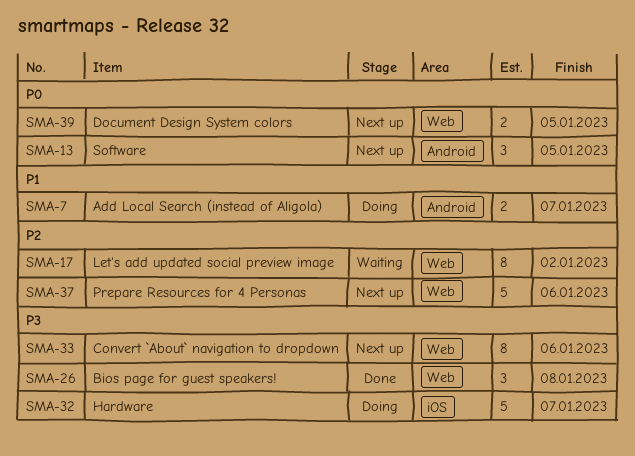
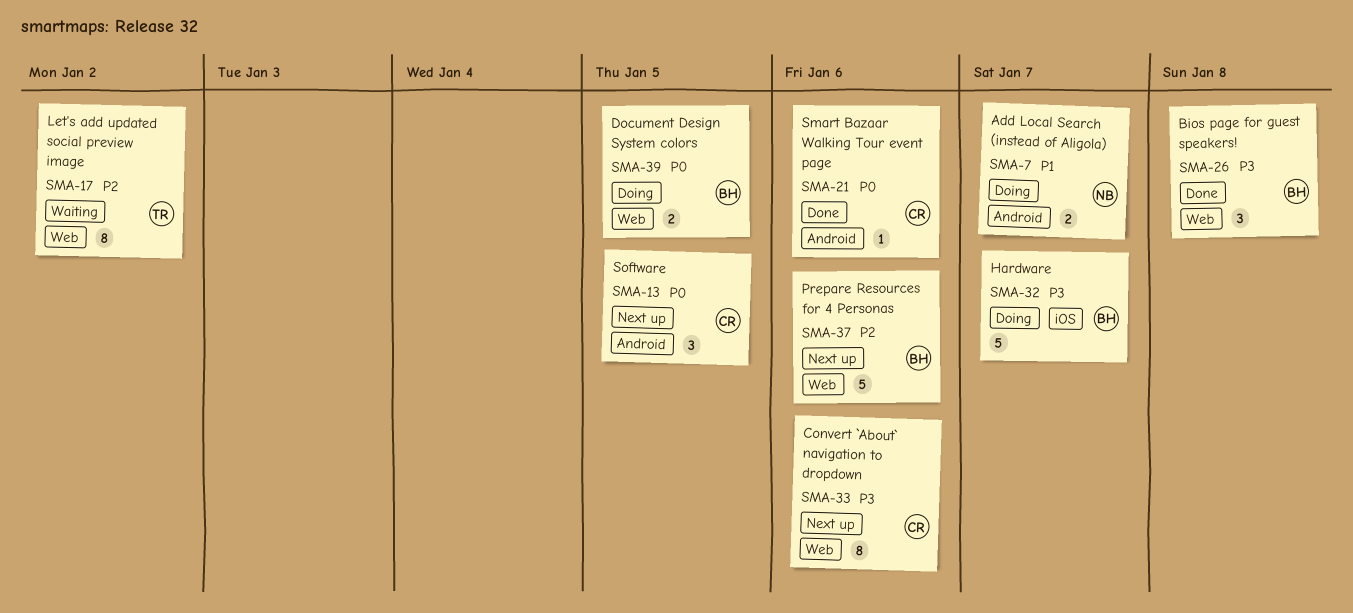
SMA-21: none -> present
SMA-39, status: Next up -> Doing

